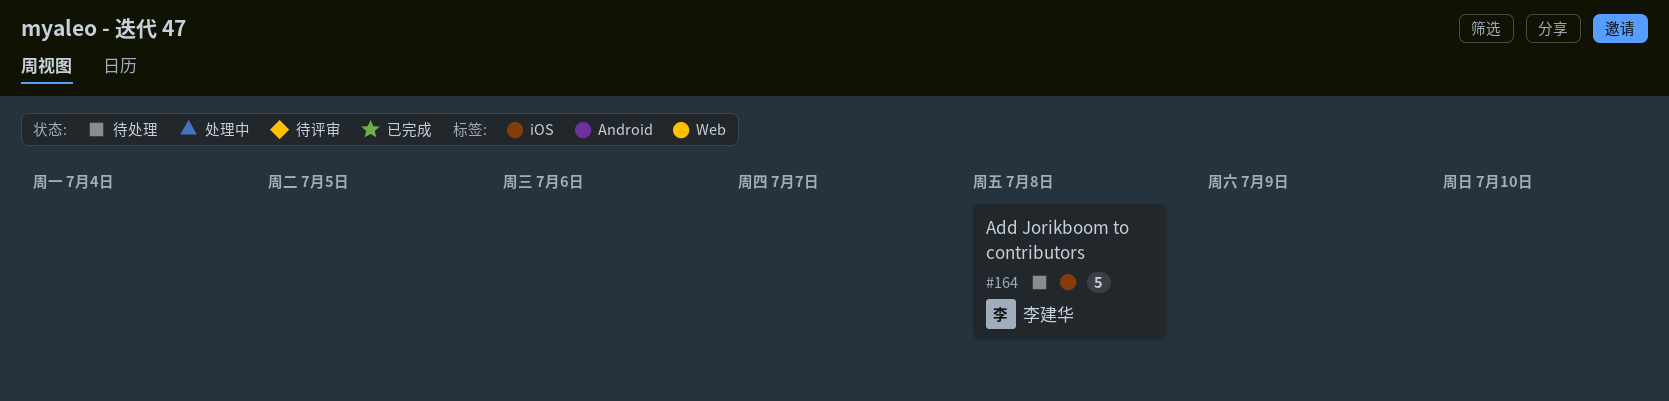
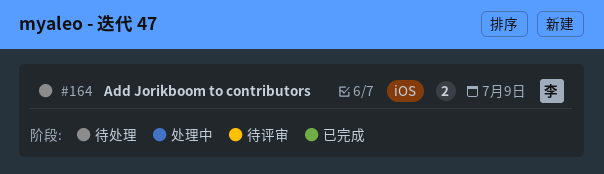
#164, estimate: 5 -> 2
#164, due: Jul 8 -> Jul 9

